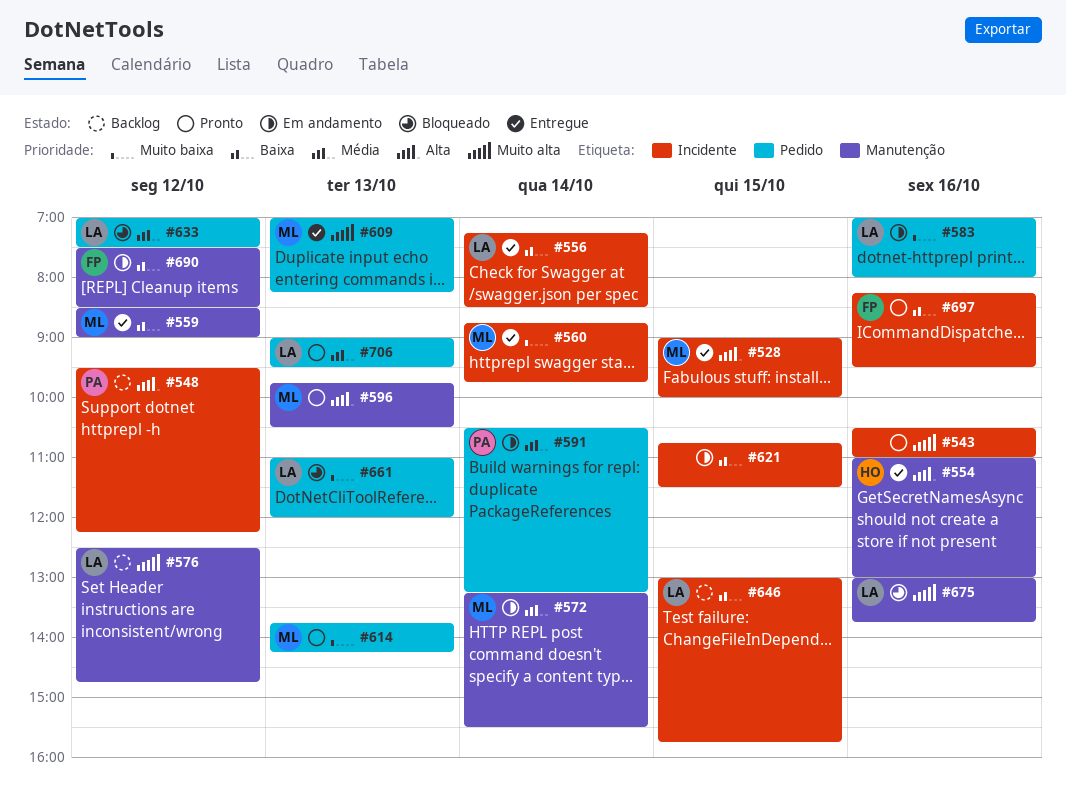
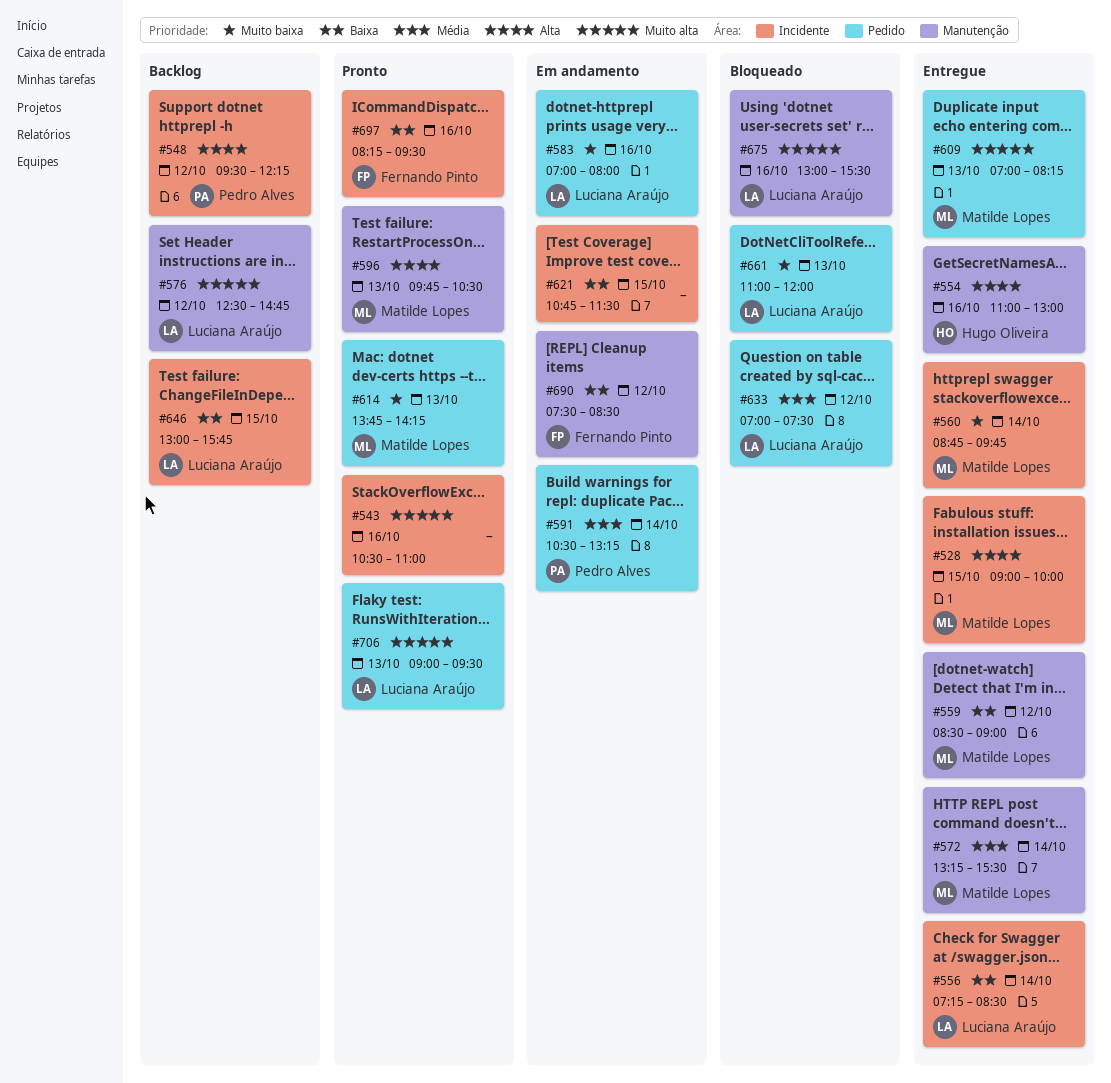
#572, status: Em andamento -> Entregue
#675, ends: 13:45 -> 15:30
#706, priority: Média -> Muito alta

